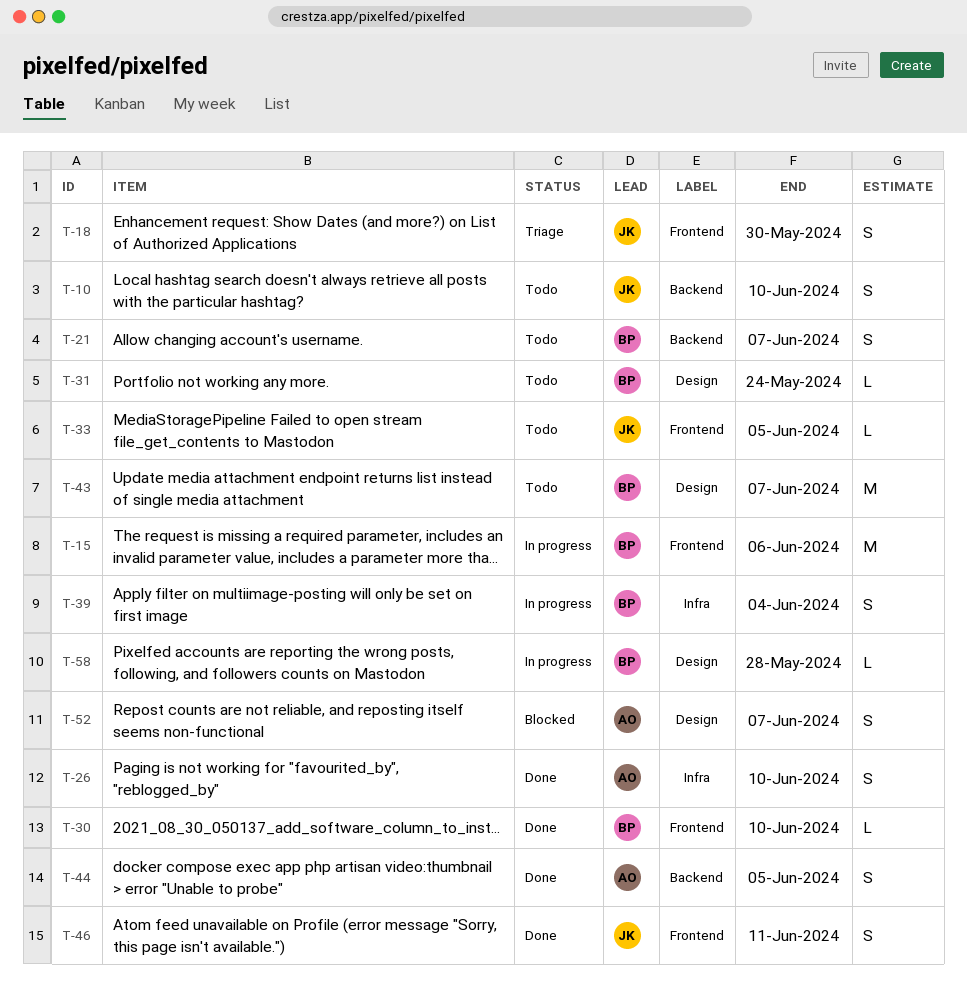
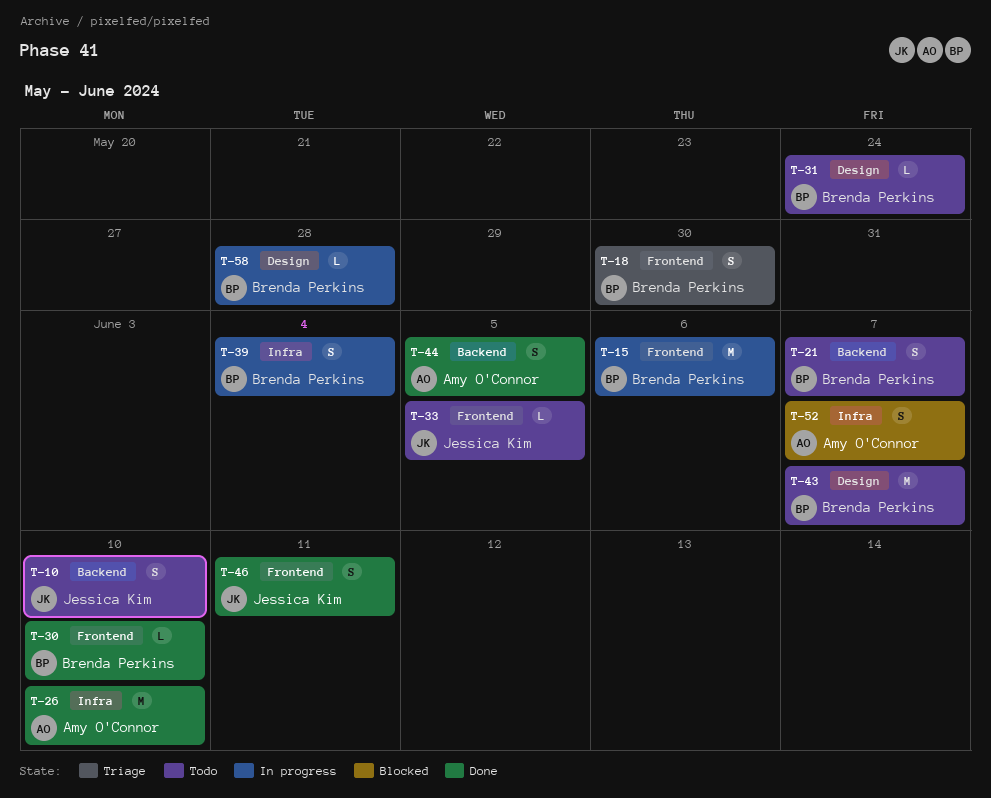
T-18, owner: Jessica Kim -> Brenda Perkins
T-26, estimate: S -> M
T-52, label: Design -> Infra

